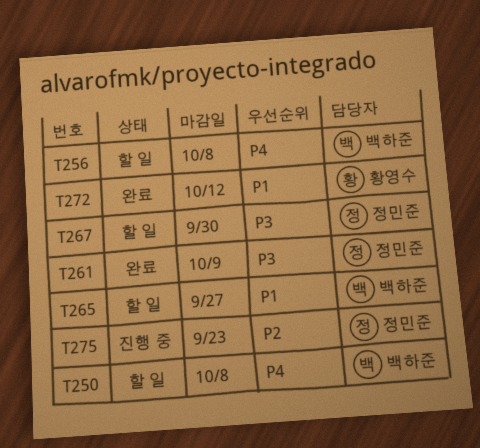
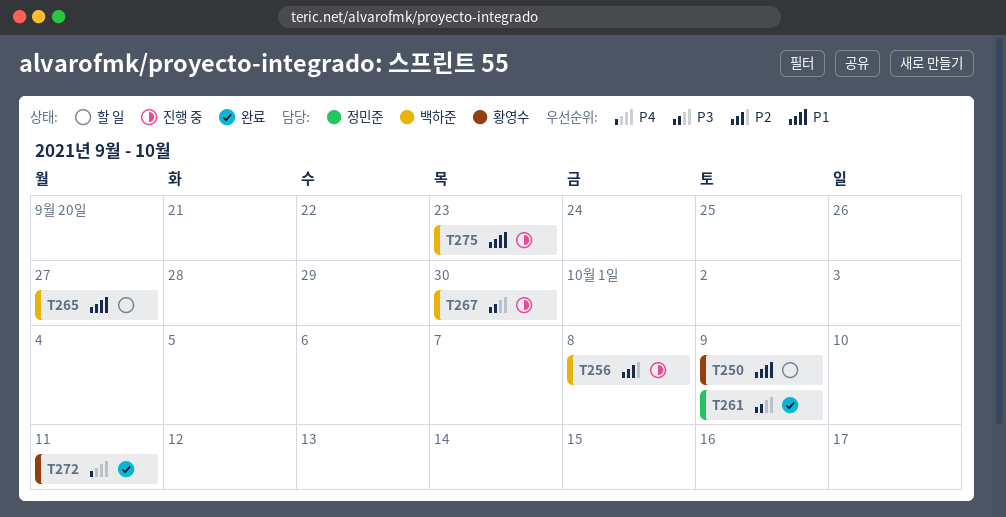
T250, owner: 백하준 -> 황영수
T250, priority: P4 -> P1
T250, due: Oct 8 -> Oct 9
T256, status: 할 일 -> 진행 중
T256, priority: P4 -> P2
T267, status: 할 일 -> 진행 중
T267, owner: 정민준 -> 백하준
T272, priority: P1 -> P4
T272, due: Oct 12 -> Oct 11
T275, owner: 정민준 -> 백하준
T275, priority: P2 -> P1

